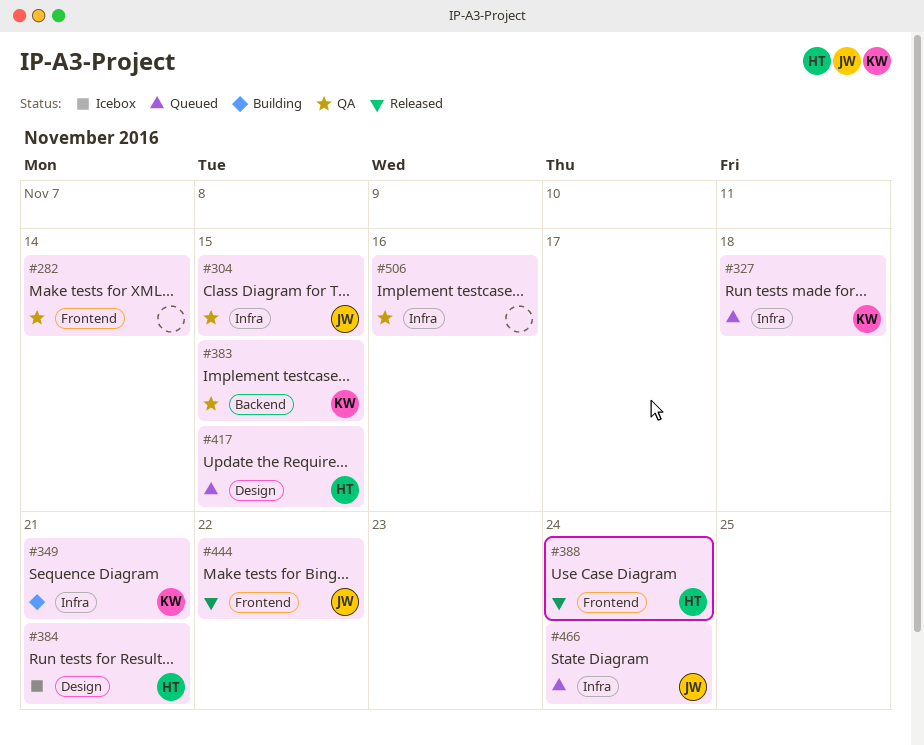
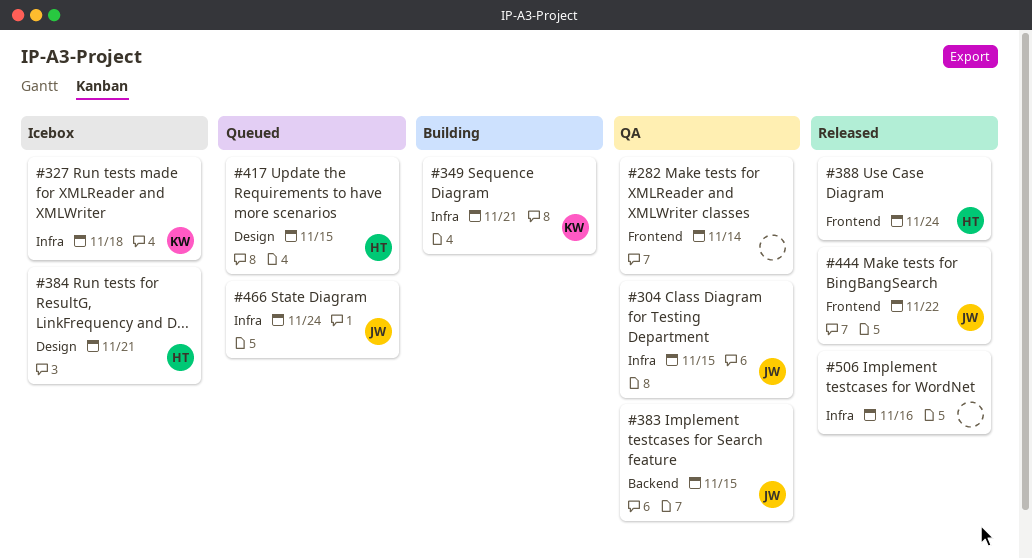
#327, status: Queued -> Icebox
#383, owner: KW -> JW
#506, status: QA -> Released

